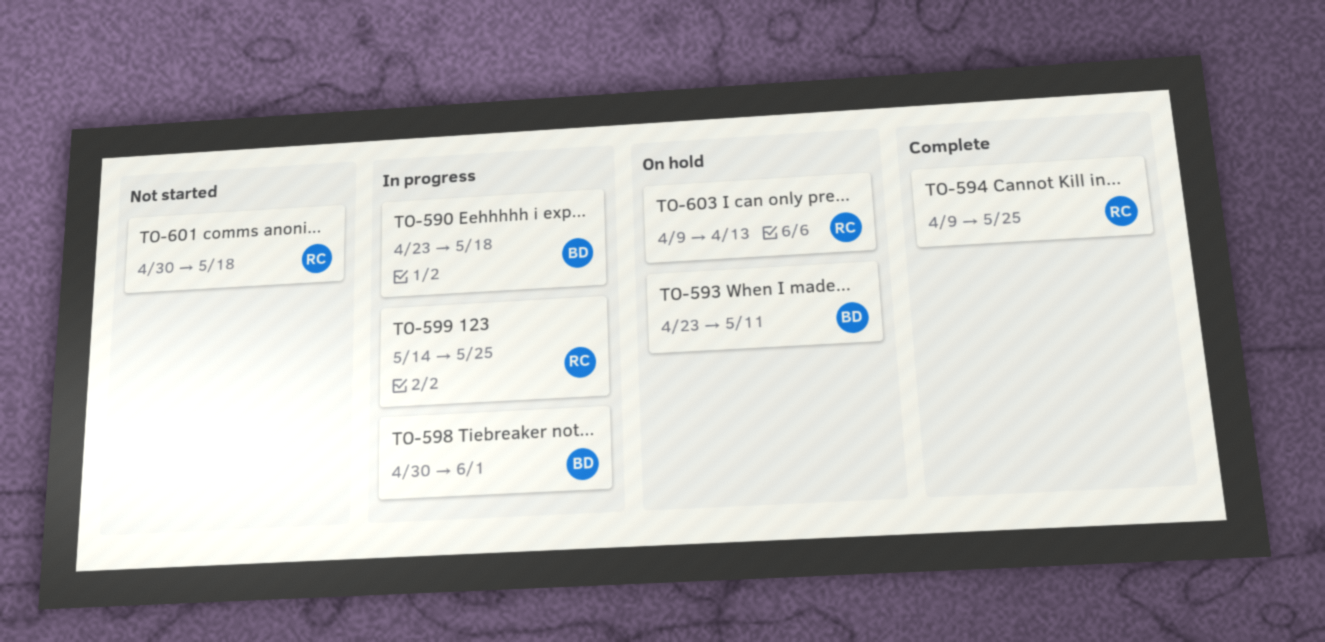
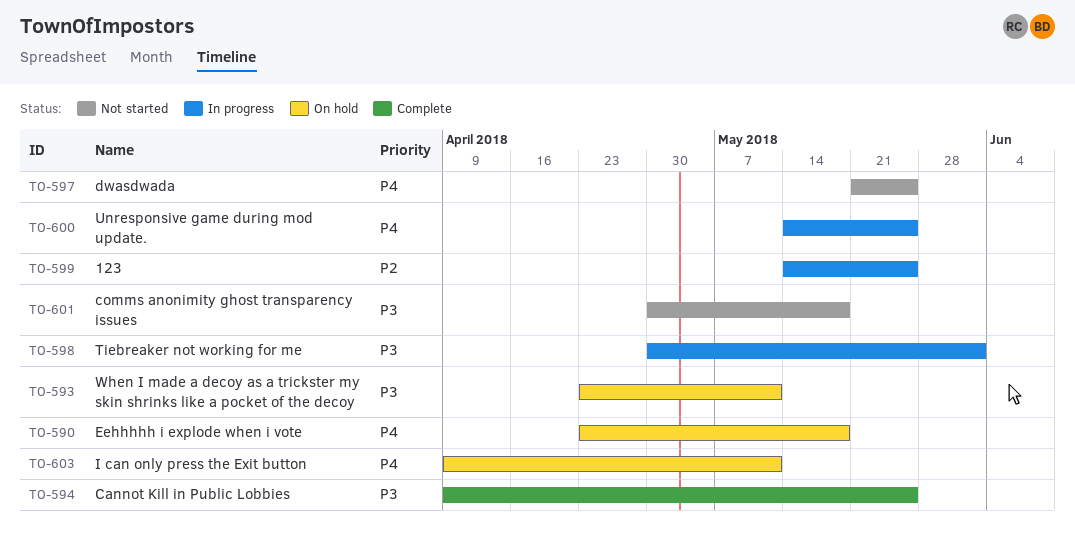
TO-590, status: In progress -> On hold
TO-597: none -> present
TO-600: none -> present
TO-603, due: Apr 13 -> May 11

